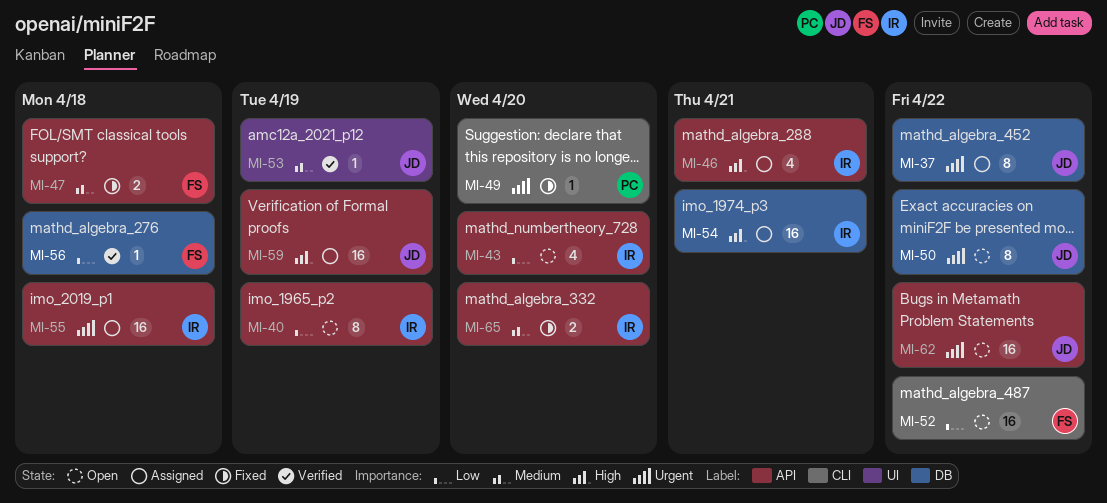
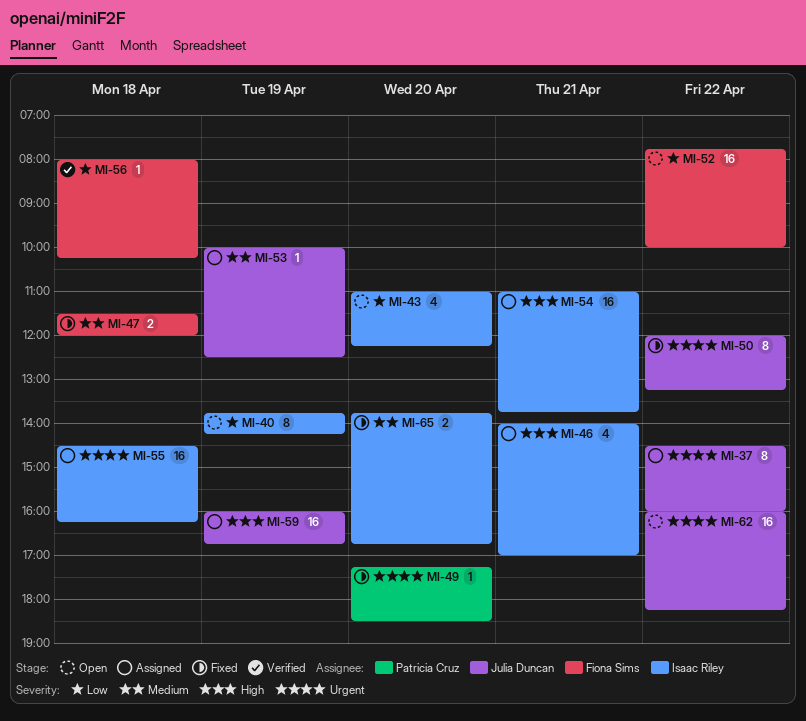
MI-50, status: Open -> Fixed
MI-53, status: Verified -> Assigned

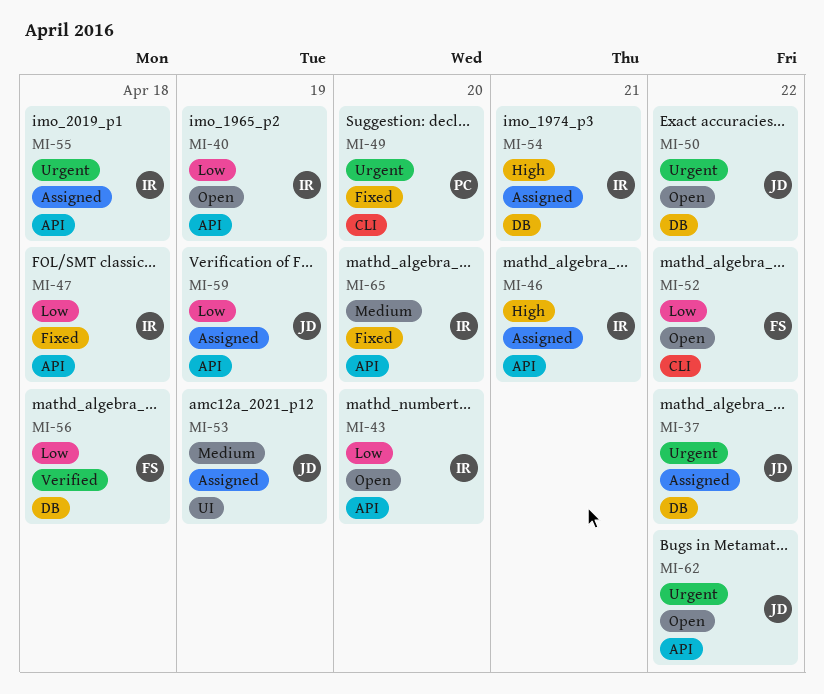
MI-47, owner: Fiona Sims -> Isaac Riley
MI-47, priority: Medium -> Low
MI-50, status: Fixed -> Open
MI-59, priority: High -> Low

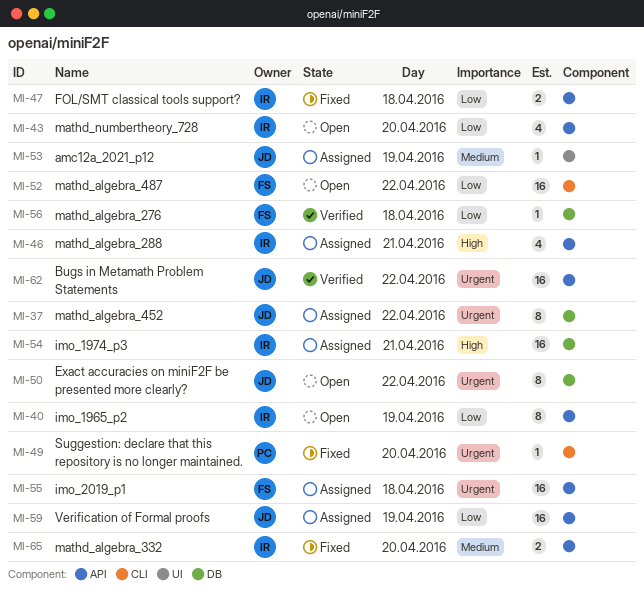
MI-55, owner: IR -> FS
MI-62, status: Open -> Verified

